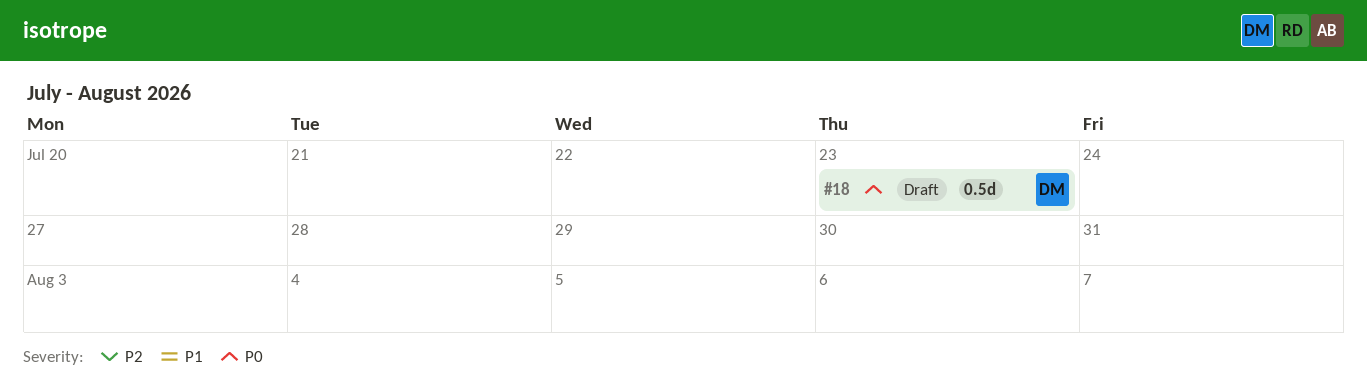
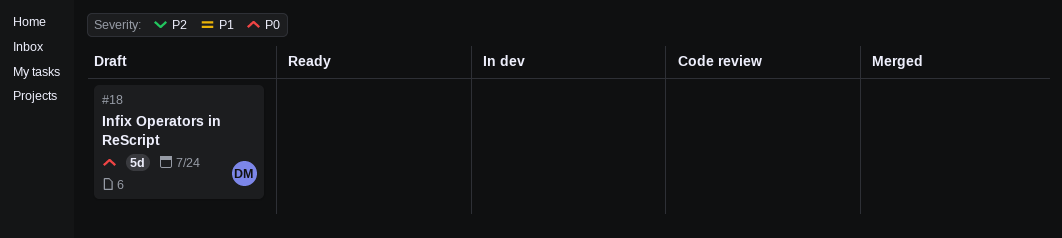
#18, estimate: 0.5d -> 5d
#18, due: Jul 23 -> Jul 24

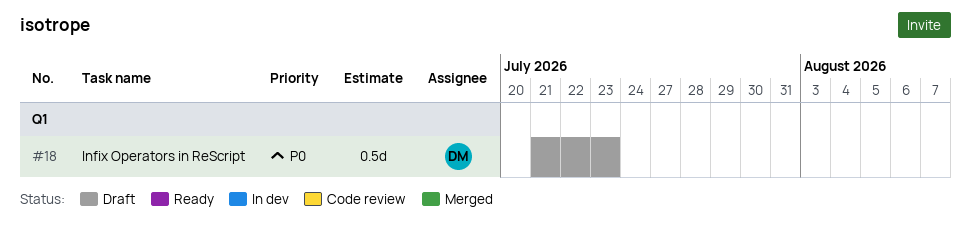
#18, estimate: 5d -> 0.5d
#18, due: Jul 24 -> Jul 23

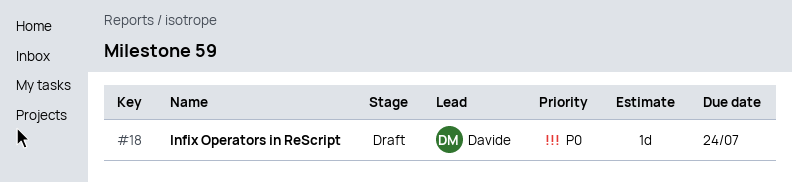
#18, estimate: 0.5d -> 1d
#18, due: Jul 23 -> Jul 24

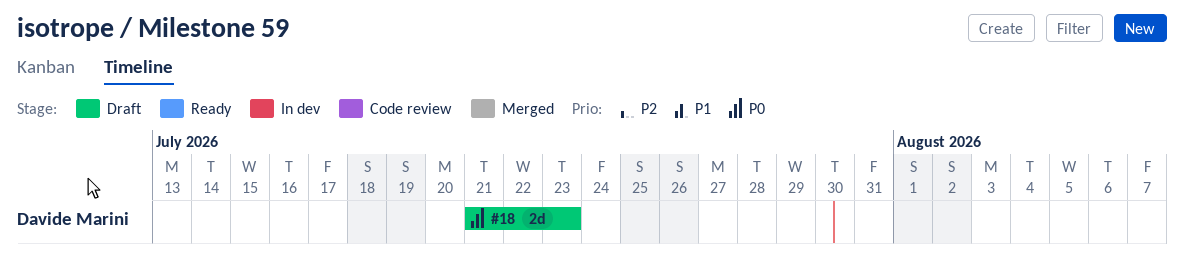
#18, estimate: 1d -> 2d
#18, due: Jul 24 -> Jul 23

